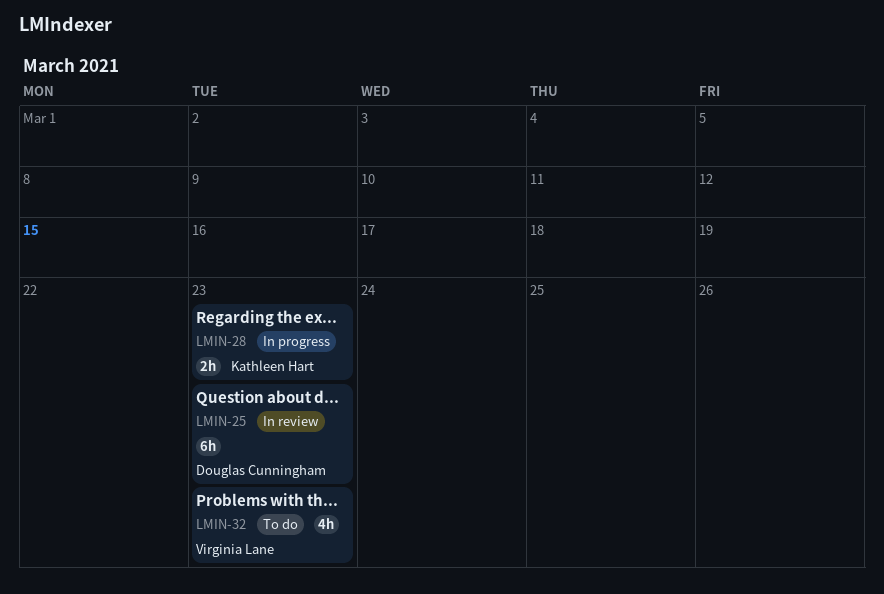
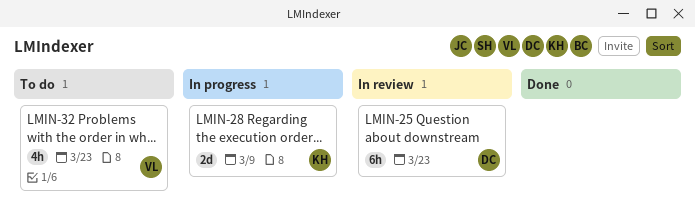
LMIN-28, estimate: 2h -> 2d
LMIN-28, due: Mar 23 -> Mar 9

